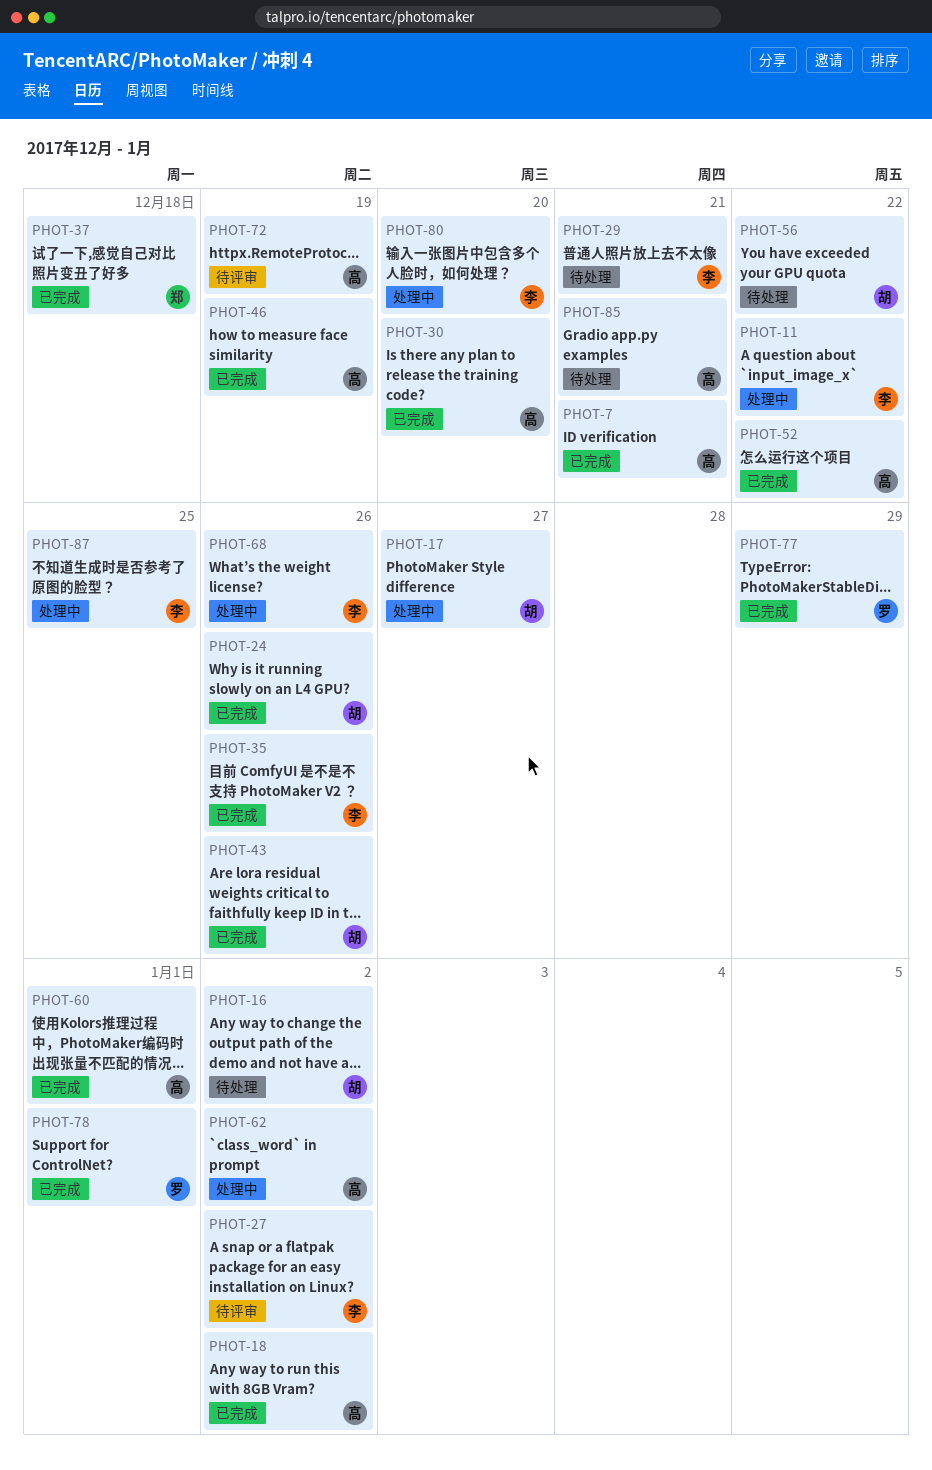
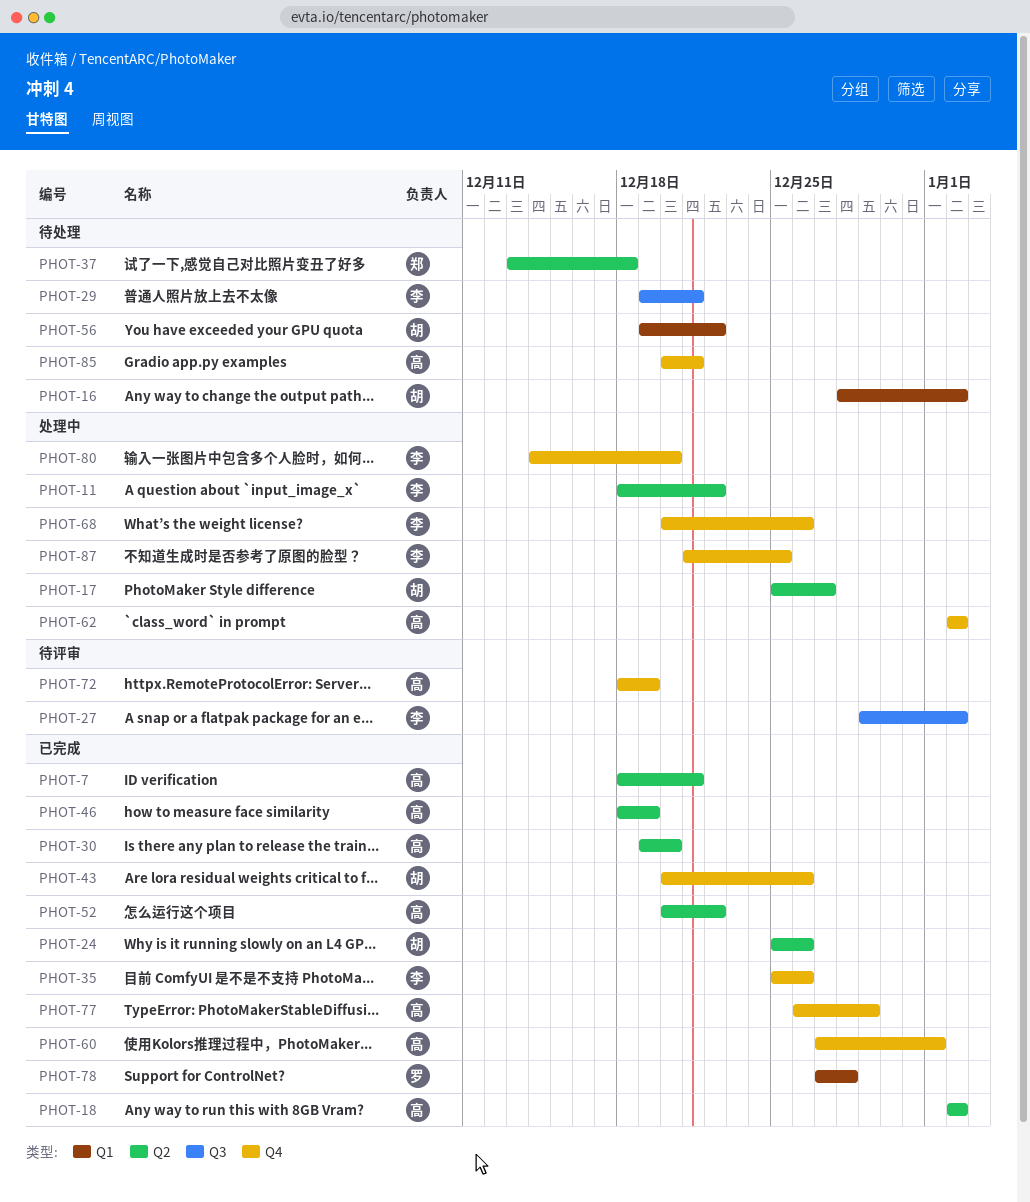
PHOT-37, status: 已完成 -> 待处理
PHOT-77, owner: 罗 -> 高
PHOT-78, due: Jan 1 -> Dec 28

